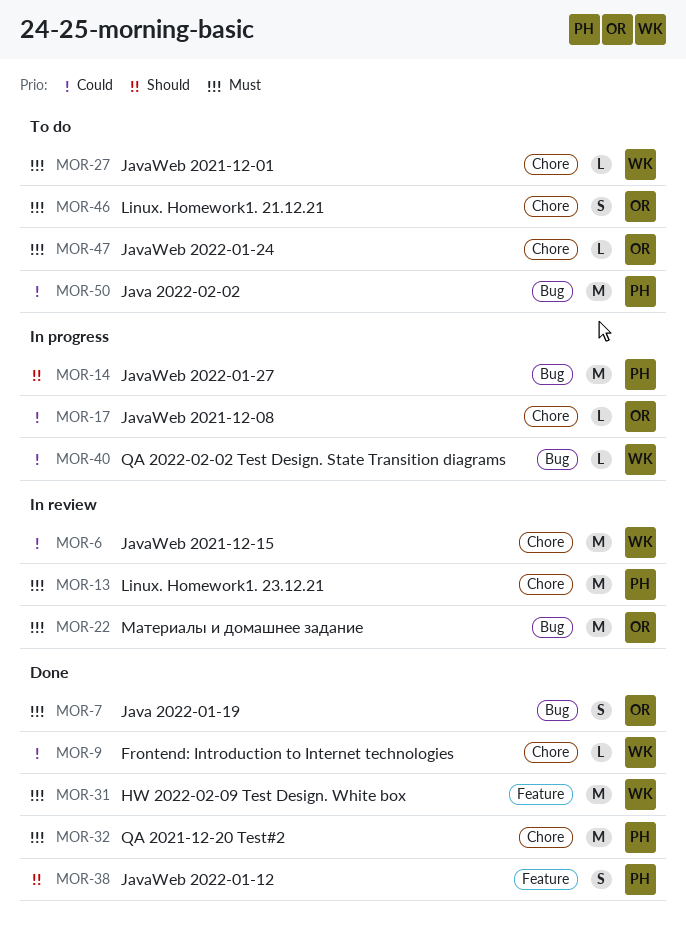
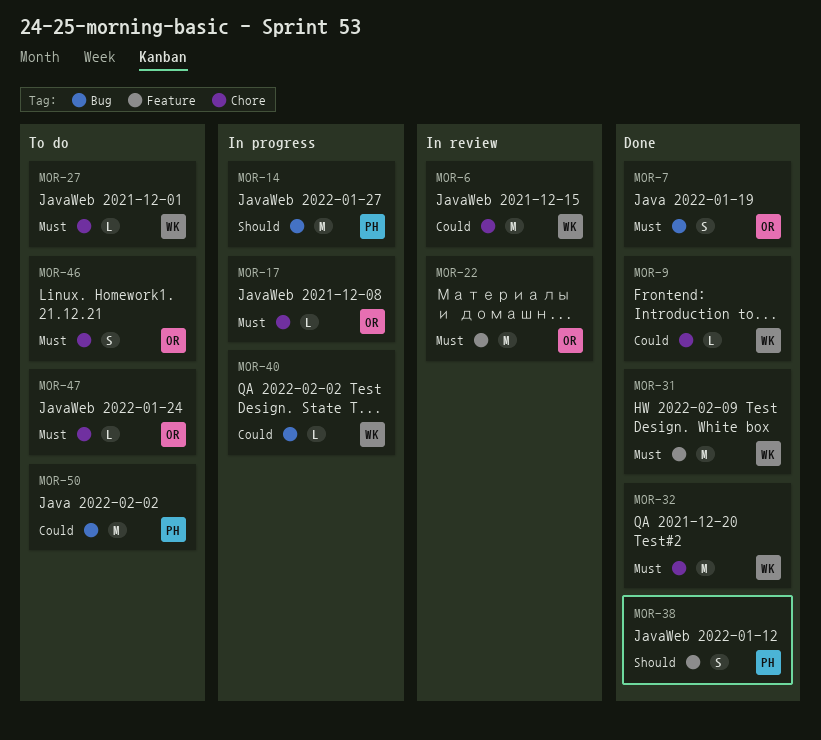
MOR-13: present -> none
MOR-17, priority: Could -> Must
MOR-22, label: Bug -> Feature
MOR-32, owner: PH -> WK

